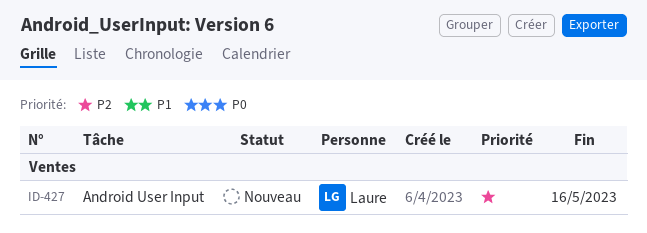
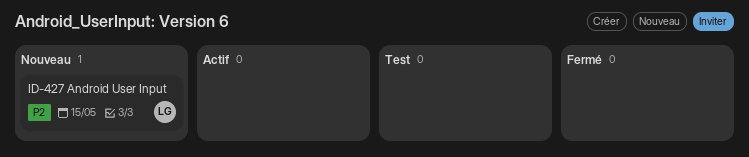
ID-427, due: May 16 -> May 15

